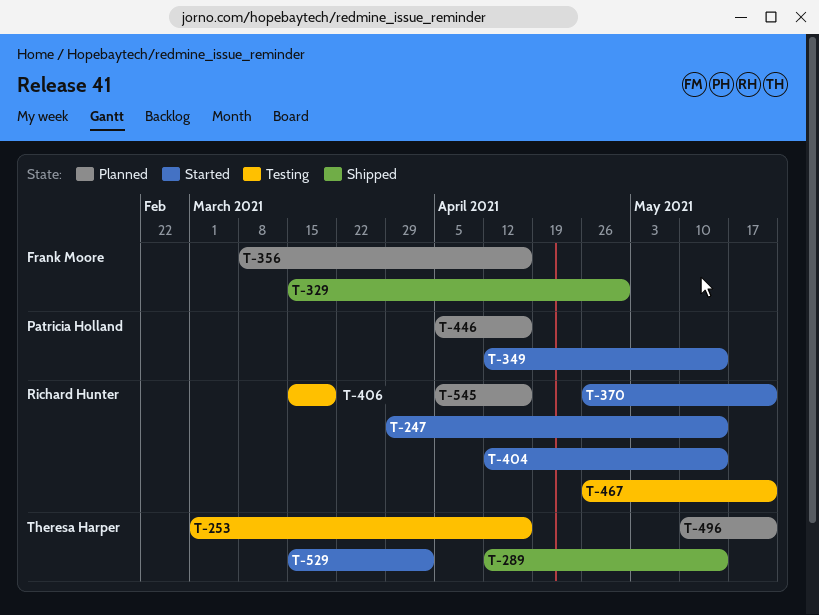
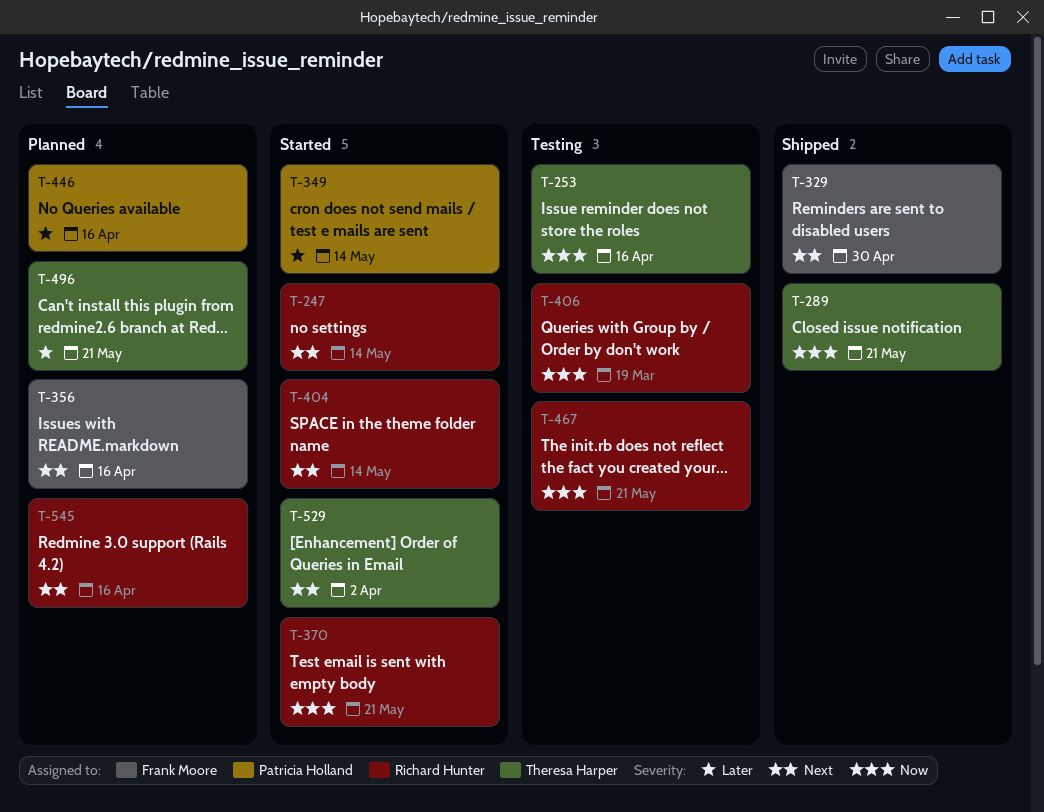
T-289, due: May 14 -> May 21

